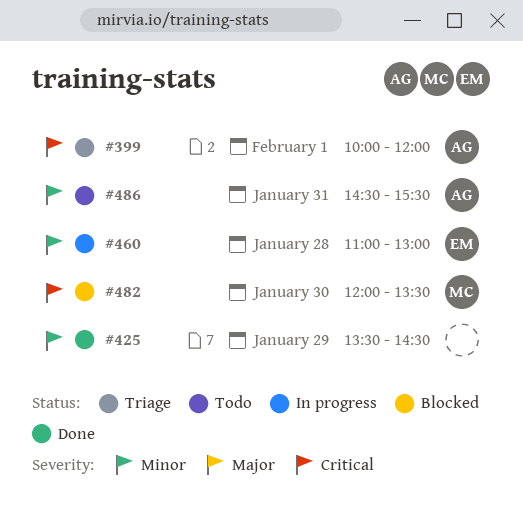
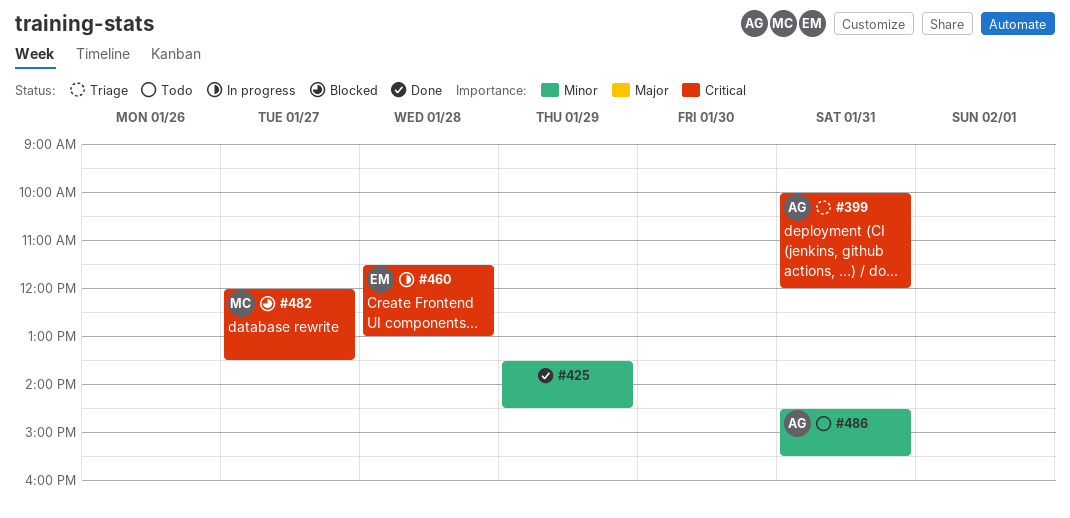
#399, day: Feb 1 -> Jan 31
#460, priority: Minor -> Critical
#460, begins: 11:00 -> 11:30
#482, day: Jan 30 -> Jan 27

